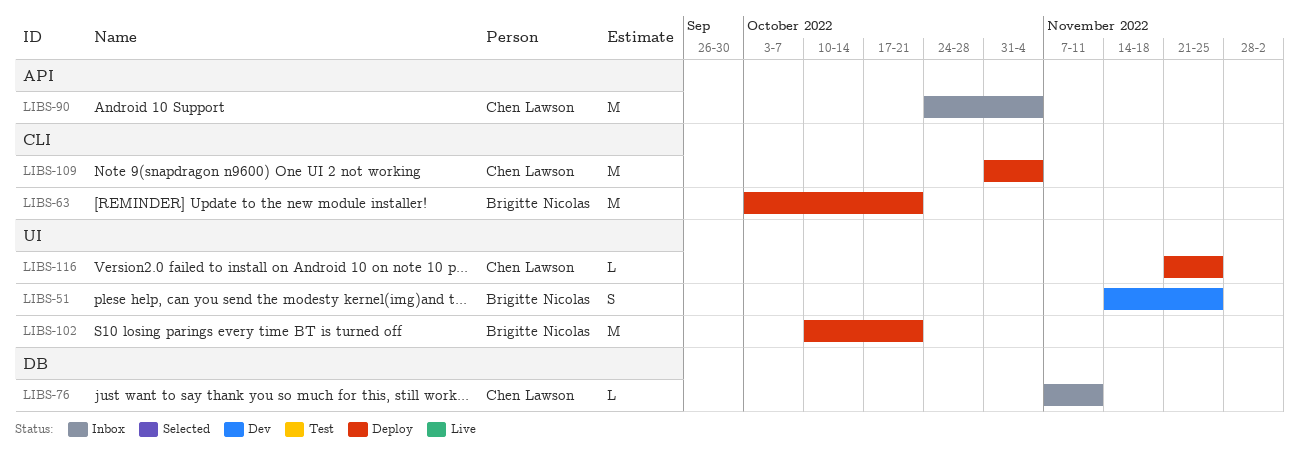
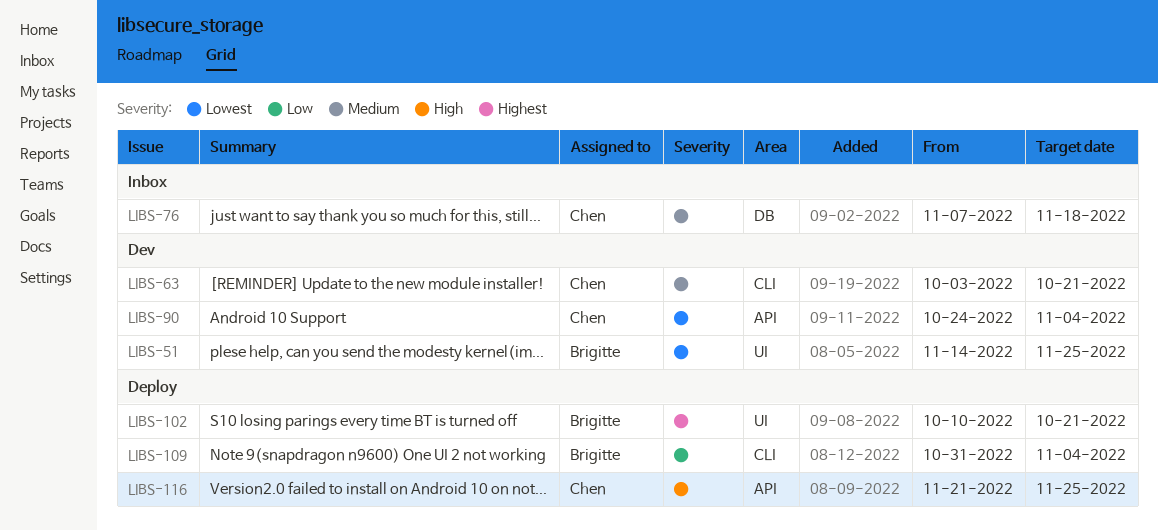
LIBS-63, status: Deploy -> Dev
LIBS-63, owner: Brigitte Nicolas -> Chen Lawson
LIBS-76, due: Nov 11 -> Nov 18
LIBS-90, status: Inbox -> Dev
LIBS-109, owner: Chen Lawson -> Brigitte Nicolas
LIBS-116, label: UI -> API

